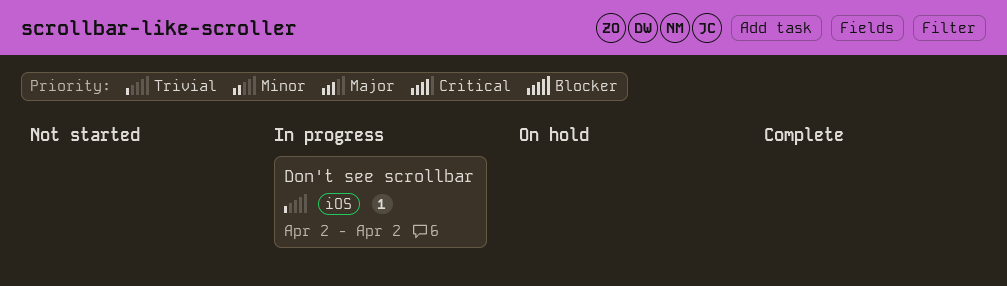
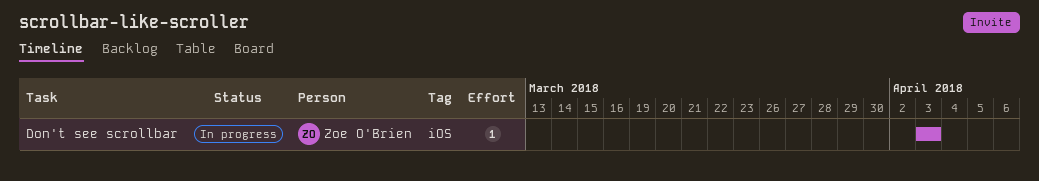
Don't see scrollbar, start: Apr 2 -> Apr 3
Don't see scrollbar, due: Apr 2 -> Apr 3

